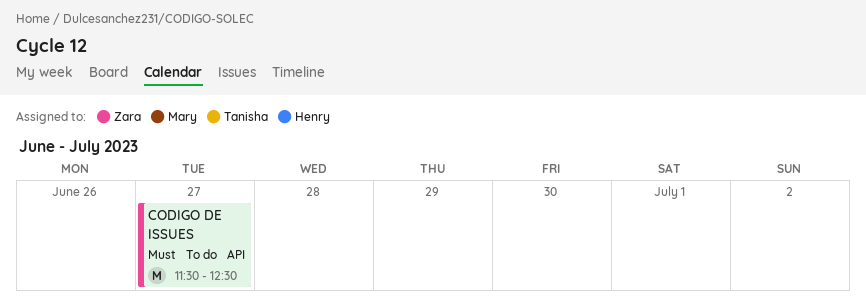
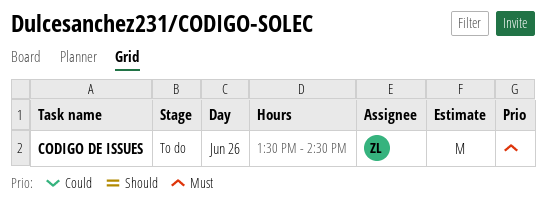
CODIGO DE ISSUES, day: Jun 27 -> Jun 26
CODIGO DE ISSUES, begins: 11:30 -> 13:30
CODIGO DE ISSUES, ends: 12:30 -> 14:30

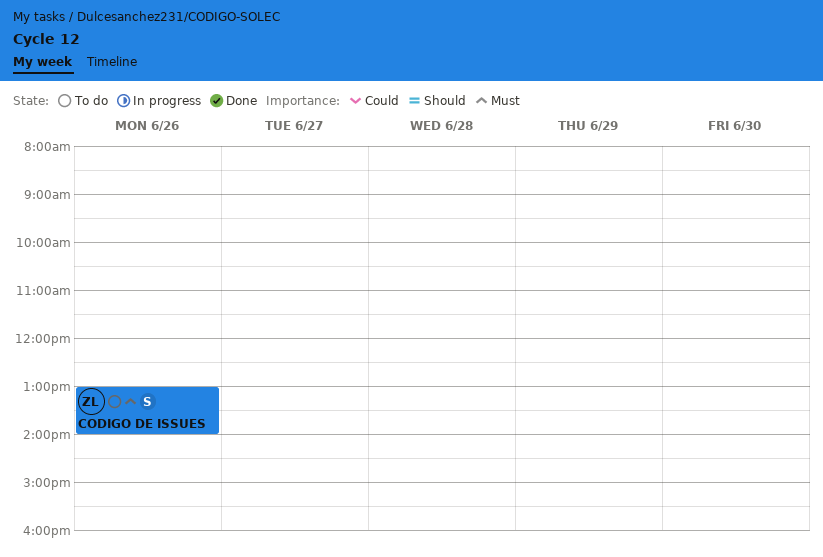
CODIGO DE ISSUES, estimate: M -> S
CODIGO DE ISSUES, begins: 13:30 -> 13:00
CODIGO DE ISSUES, ends: 14:30 -> 14:00

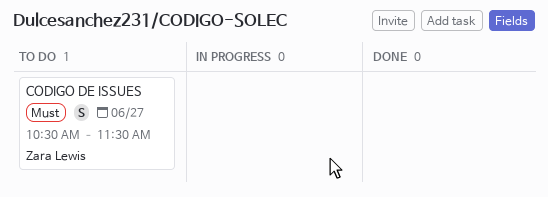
CODIGO DE ISSUES, day: Jun 26 -> Jun 27
CODIGO DE ISSUES, begins: 13:00 -> 10:30
CODIGO DE ISSUES, ends: 14:00 -> 11:30

